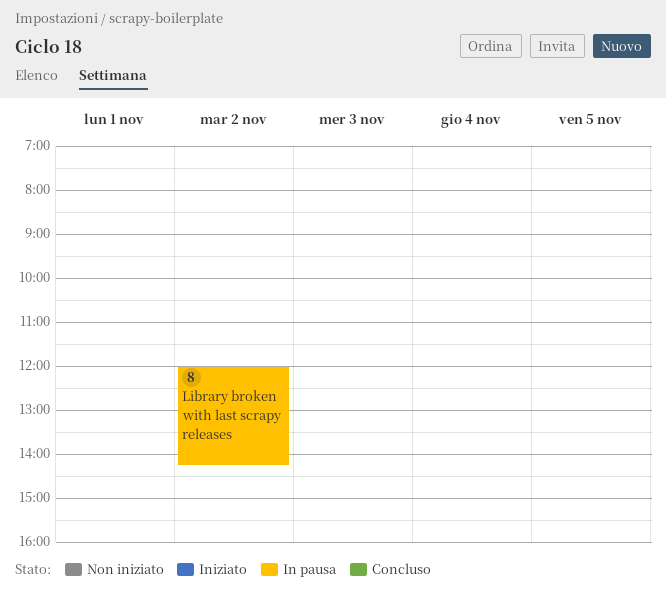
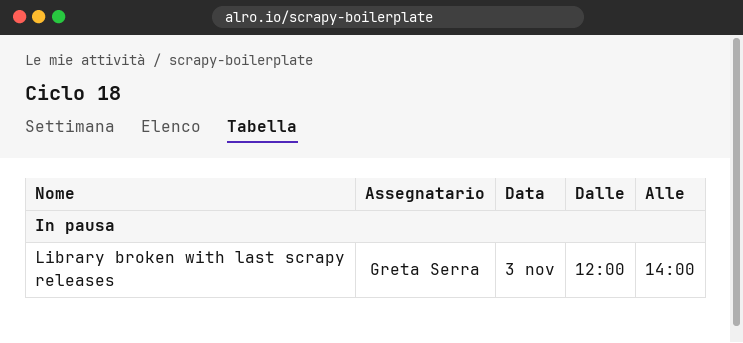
Library broken with last scrapy releases, day: Nov 2 -> Nov 3
Library broken with last scrapy releases, ends: 14:15 -> 14:00

